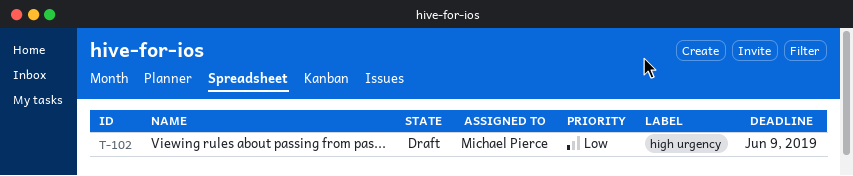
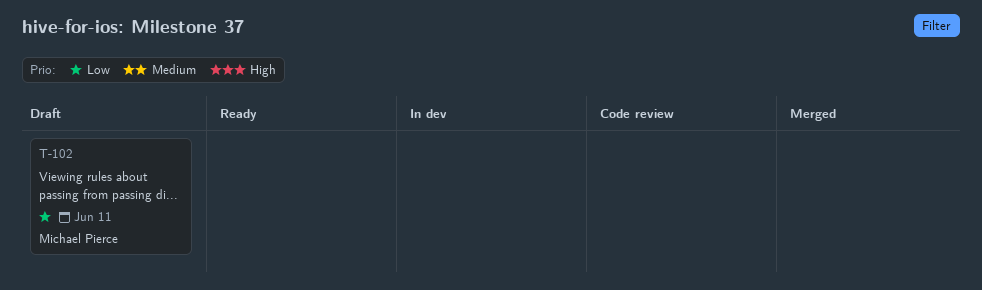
T-102, due: Jun 9 -> Jun 11

